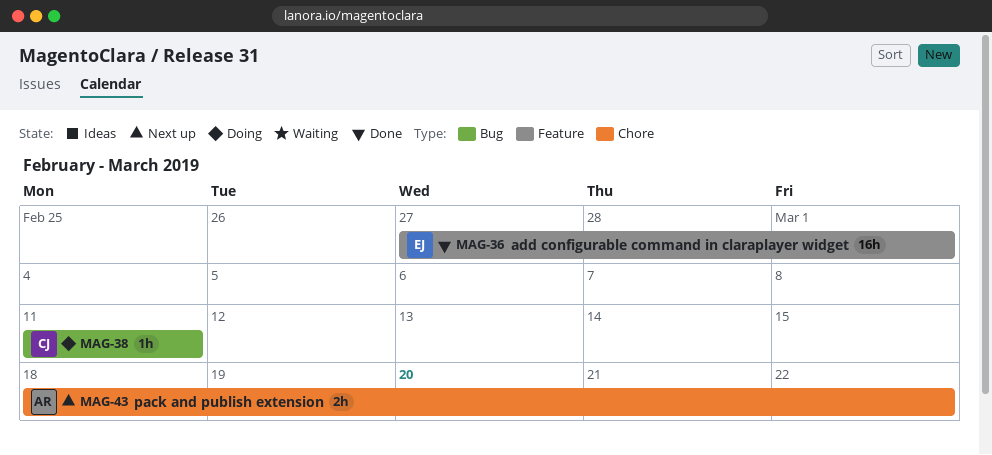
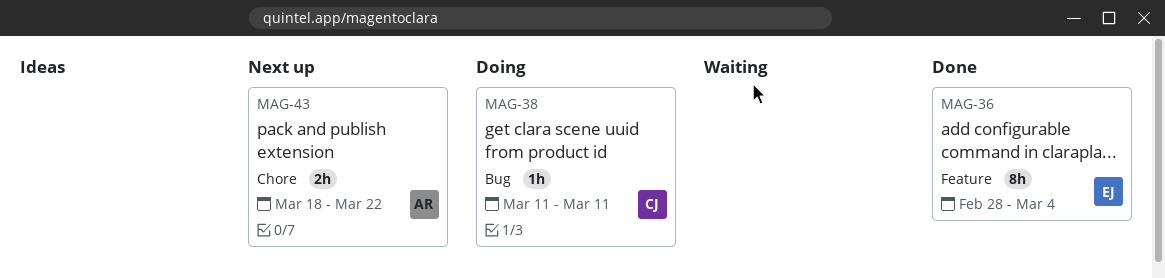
MAG-36, estimate: 16h -> 8h
MAG-36, start: Feb 27 -> Feb 28
MAG-36, due: Mar 1 -> Mar 4

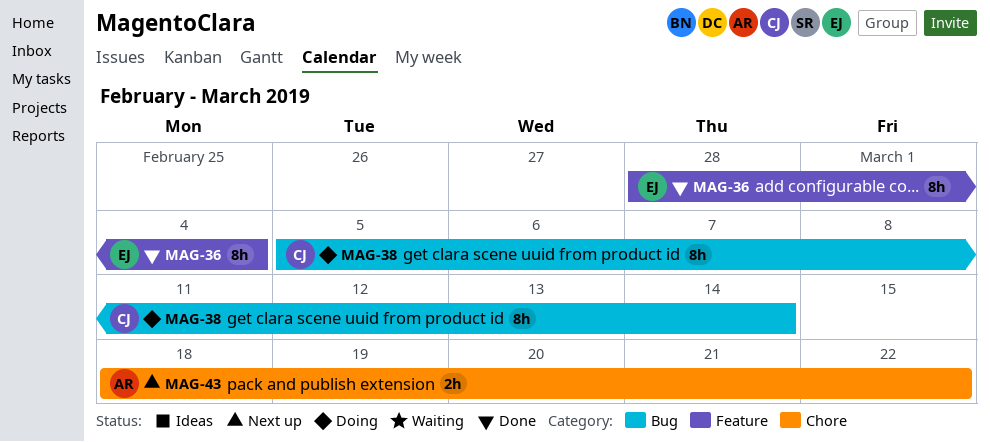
MAG-38, estimate: 1h -> 8h
MAG-38, start: Mar 11 -> Mar 5
MAG-38, due: Mar 11 -> Mar 14

